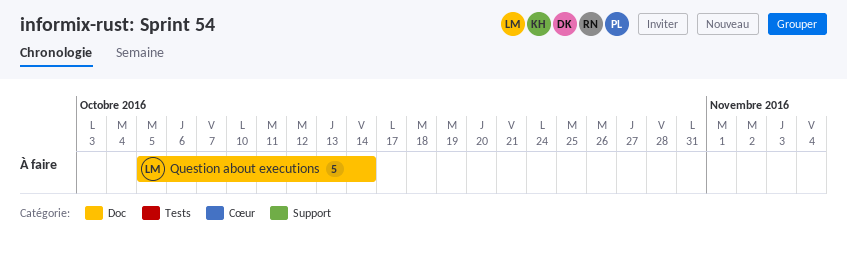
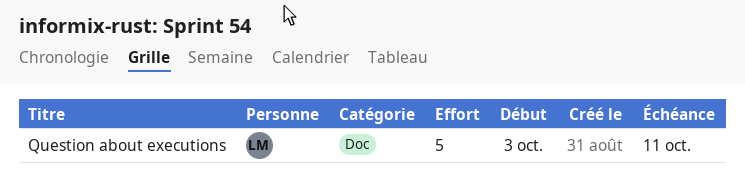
Question about executions, start: Oct 5 -> Oct 3
Question about executions, due: Oct 14 -> Oct 11

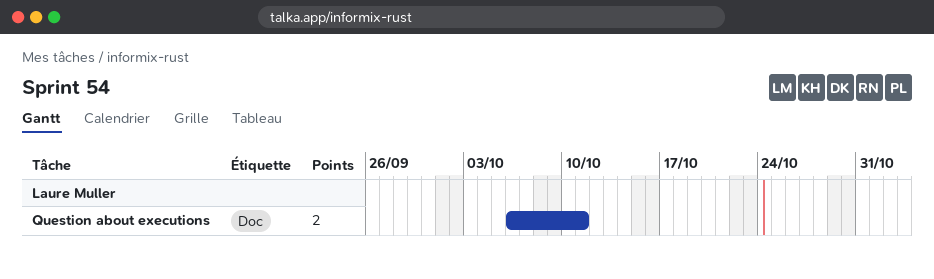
Question about executions, estimate: 5 -> 2
Question about executions, start: Oct 3 -> Oct 6

